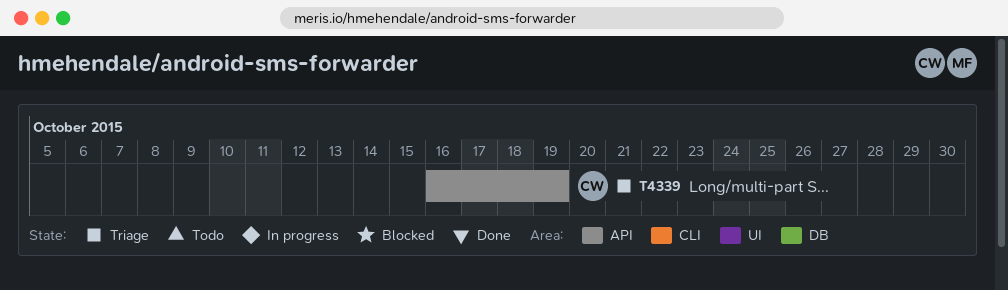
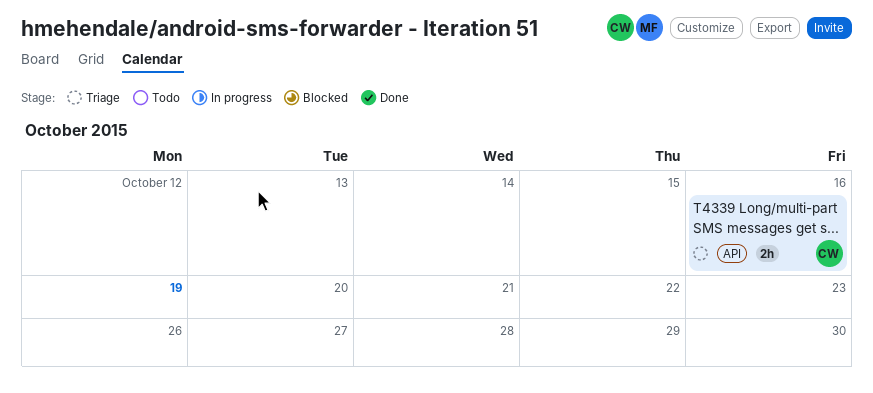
T4339, due: Oct 19 -> Oct 16

